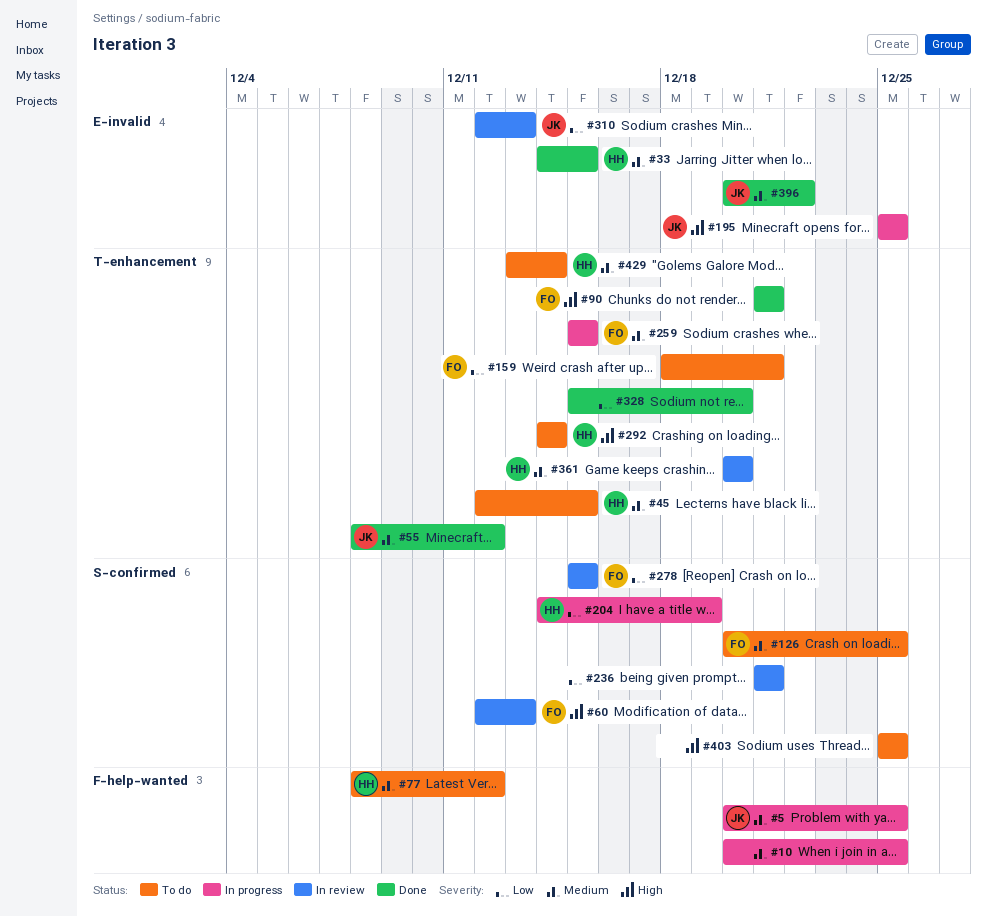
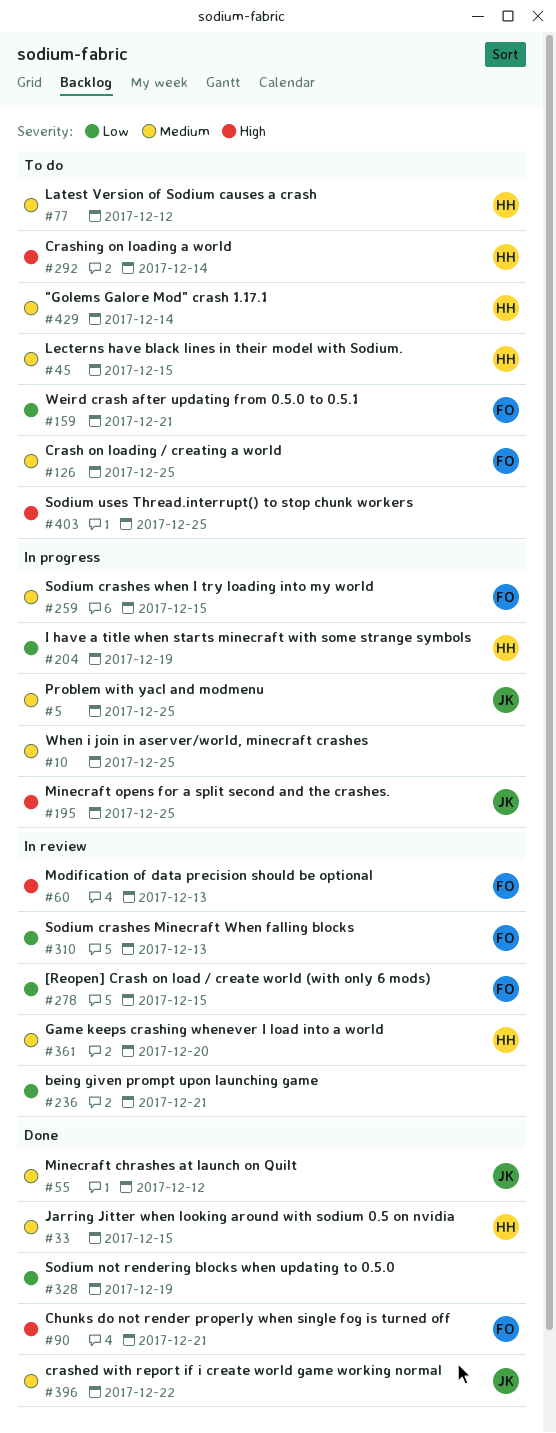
#310, owner: JK -> FO
#328, due: Dec 20 -> Dec 19

